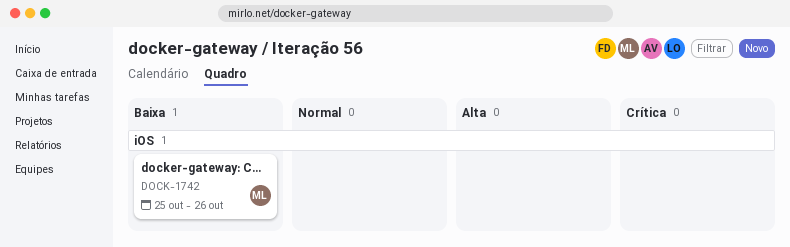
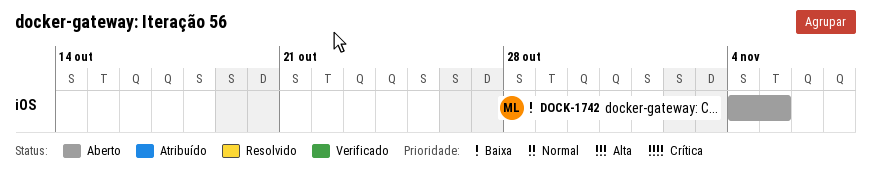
DOCK-1742, start: Oct 25 -> Nov 4
DOCK-1742, due: Oct 26 -> Nov 5

